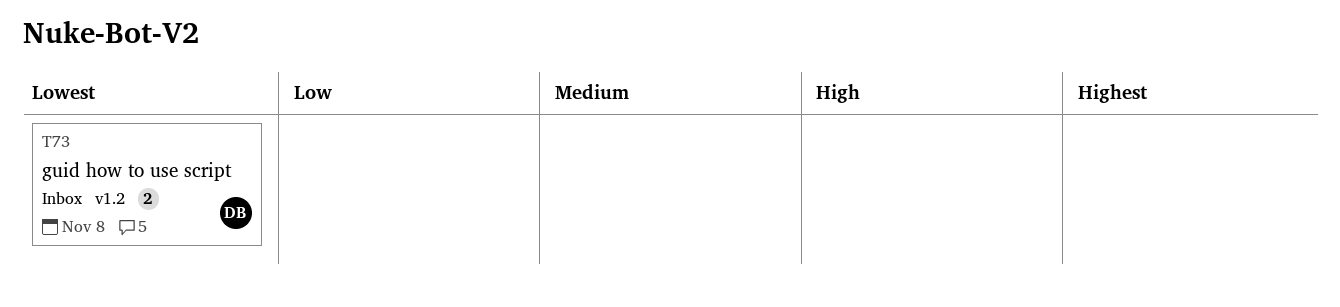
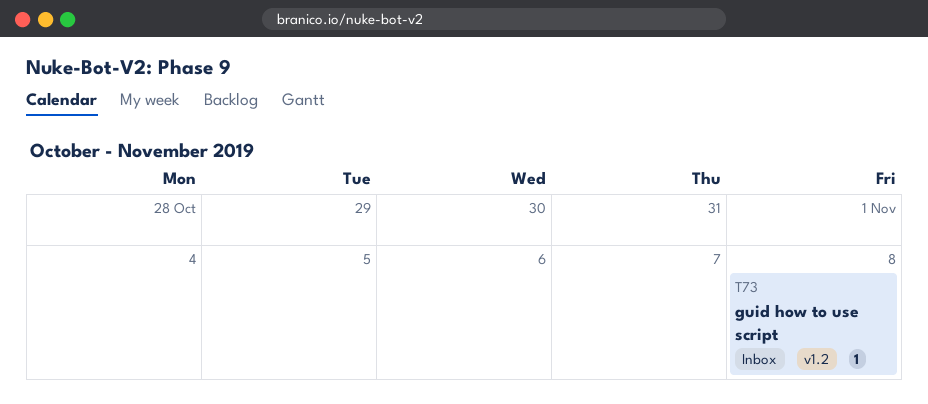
T73, estimate: 2 -> 1

